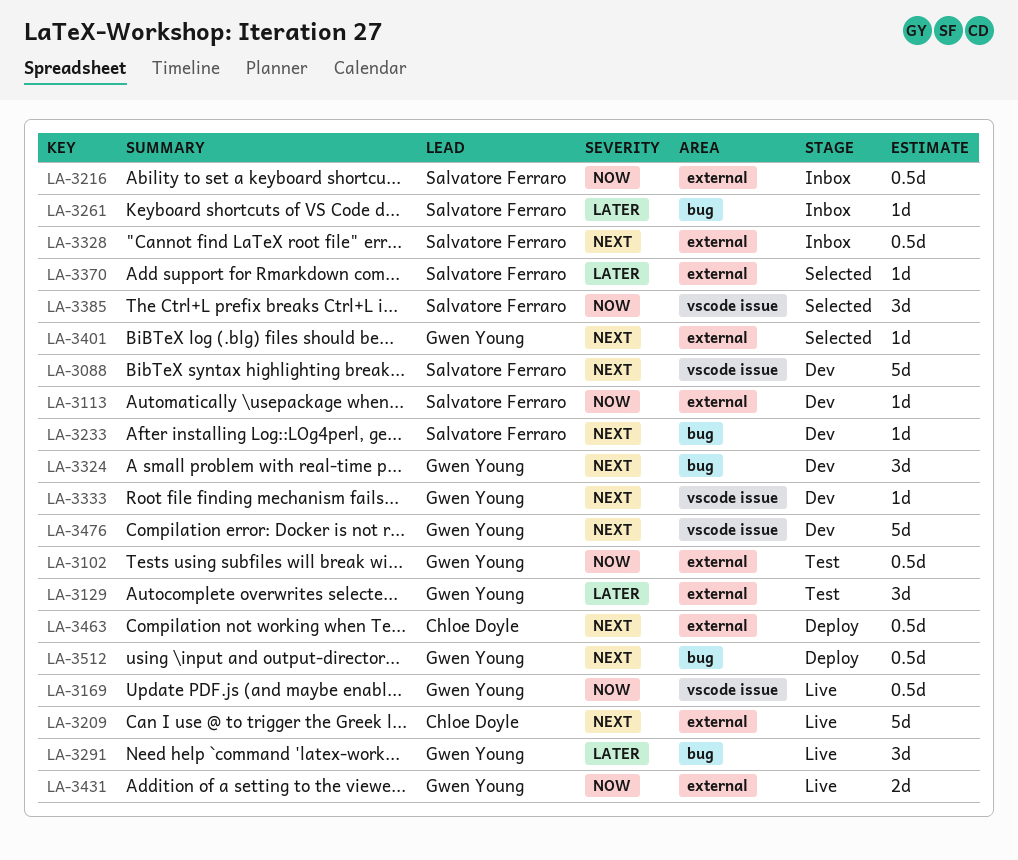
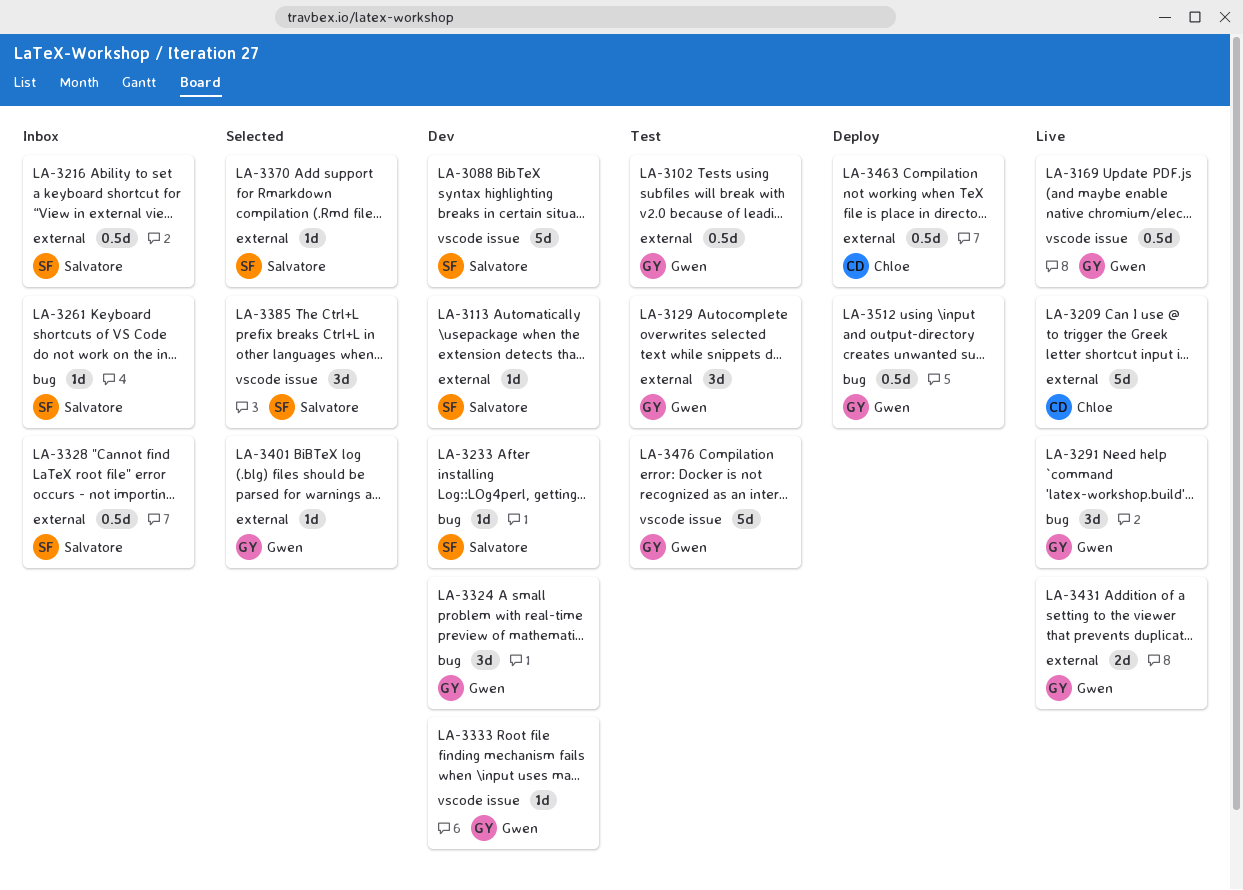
LA-3476, status: Dev -> Test

